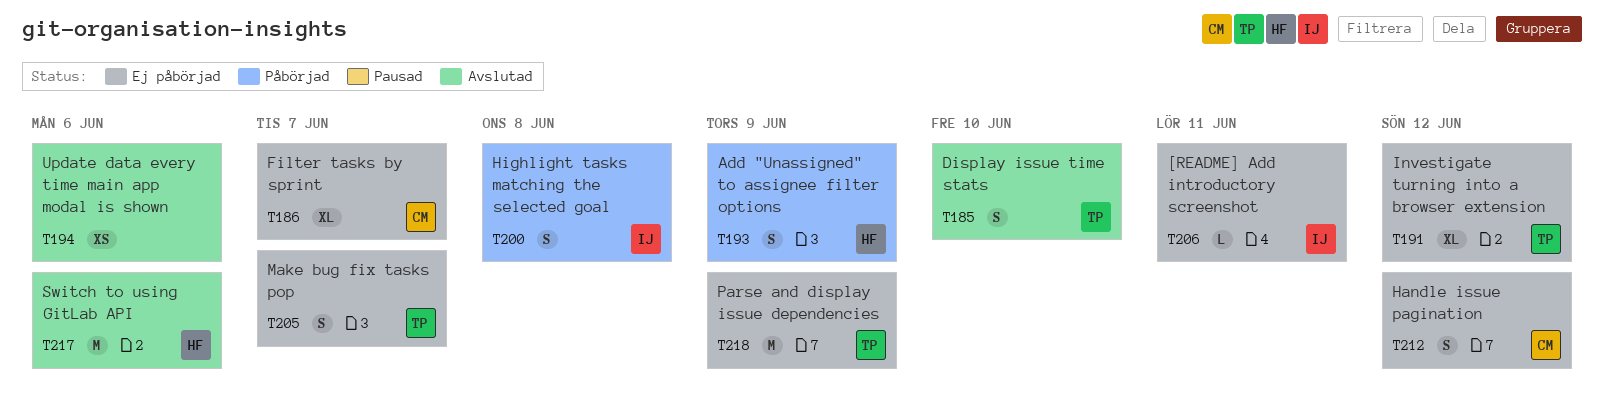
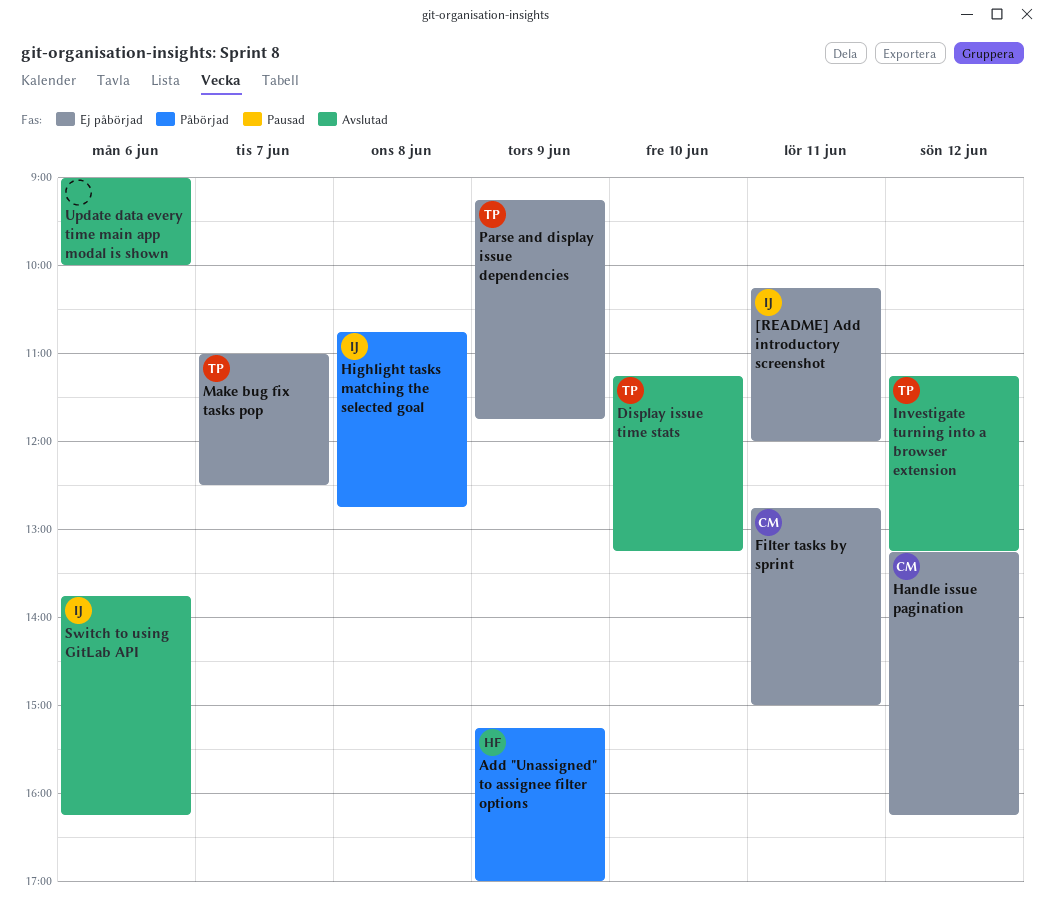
Filter tasks by sprint, day: Jun 7 -> Jun 11
Investigate turning into a browser extension, status: Ej påbörjad -> Avslutad
Switch to using GitLab API, owner: HF -> IJ

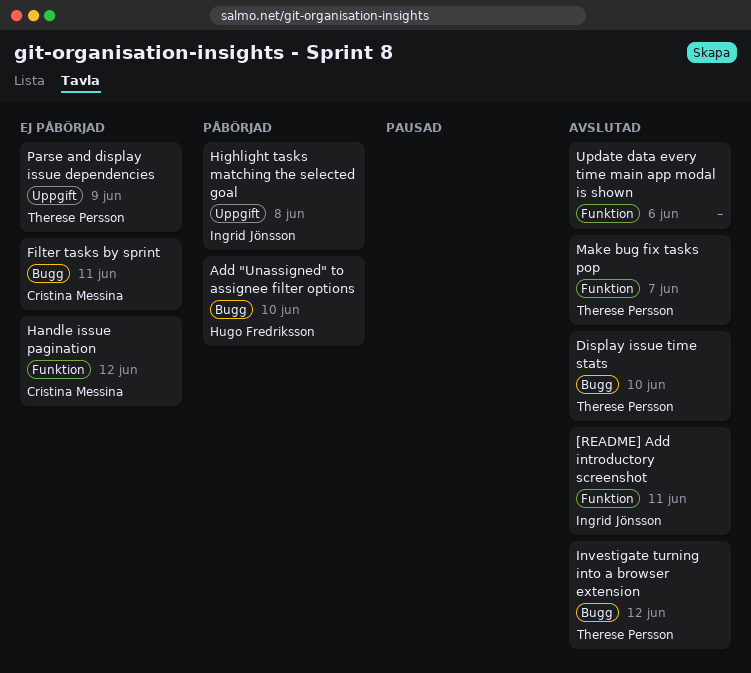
[README] Add introductory screenshot, status: Ej påbörjad -> Avslutad
Add "Unassigned" to assignee filter options, day: Jun 9 -> Jun 10
Make bug fix tasks pop, status: Ej påbörjad -> Avslutad
Switch to using GitLab API: present -> none

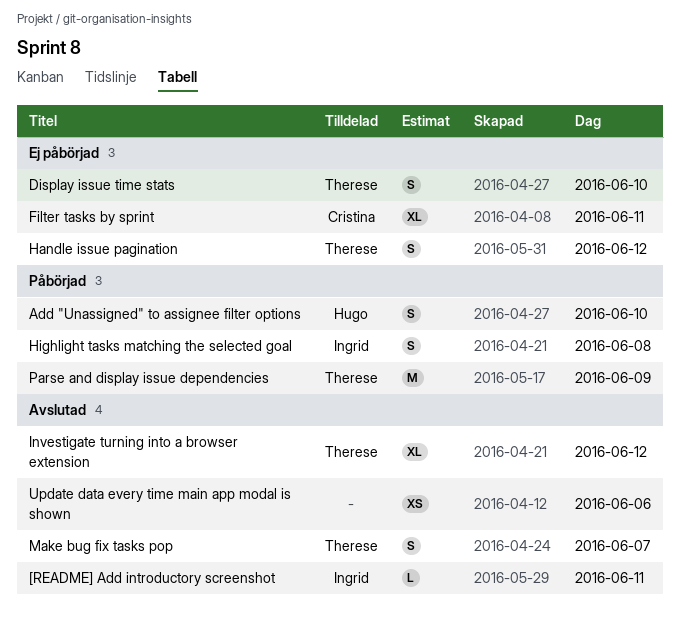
Display issue time stats, status: Avslutad -> Ej påbörjad
Handle issue pagination, owner: Cristina Messina -> Therese Persson
Parse and display issue dependencies, status: Ej påbörjad -> Påbörjad

